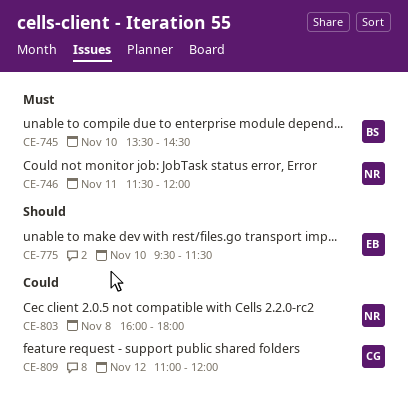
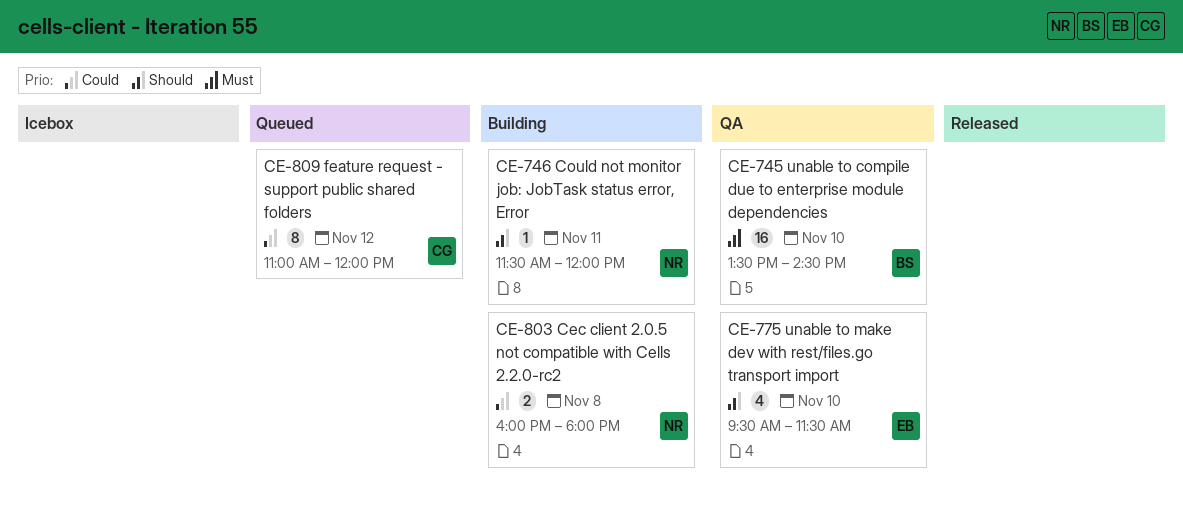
CE-746, priority: Must -> Should

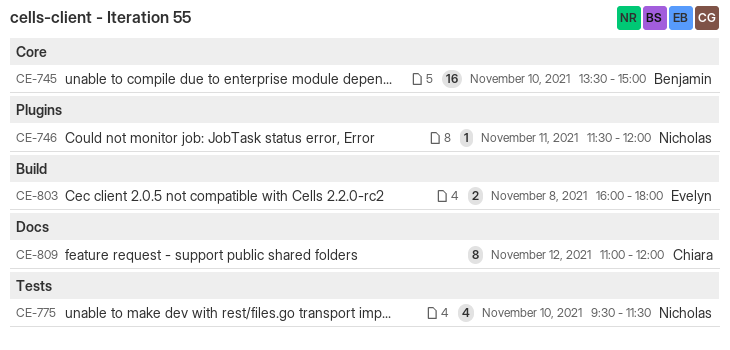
CE-745, ends: 14:30 -> 15:00
CE-775, owner: Evelyn -> Nicholas
CE-803, owner: Nicholas -> Evelyn

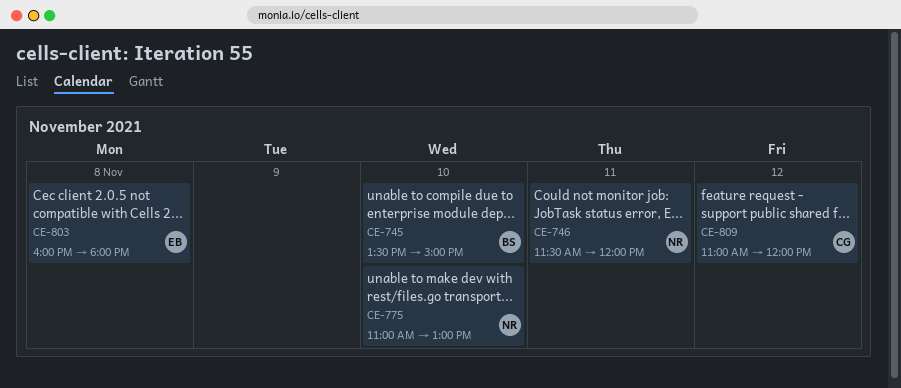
CE-775, begins: 09:30 -> 11:00
CE-775, ends: 11:30 -> 13:00

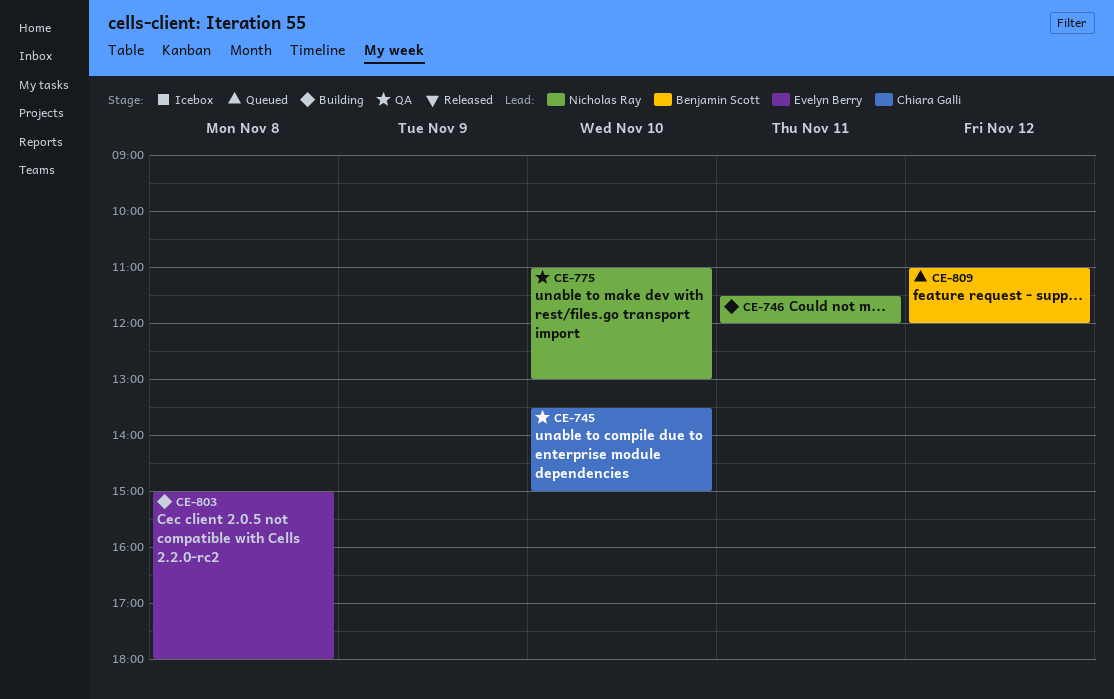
CE-745, owner: Benjamin Scott -> Chiara Galli
CE-803, begins: 16:00 -> 15:00
CE-809, owner: Chiara Galli -> Benjamin Scott

